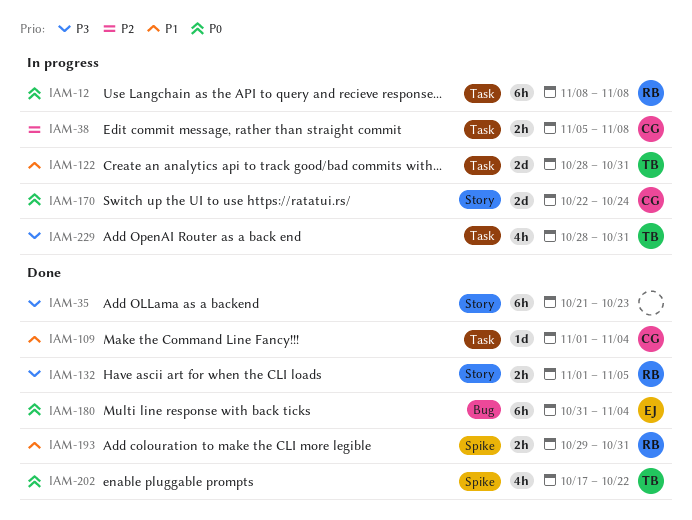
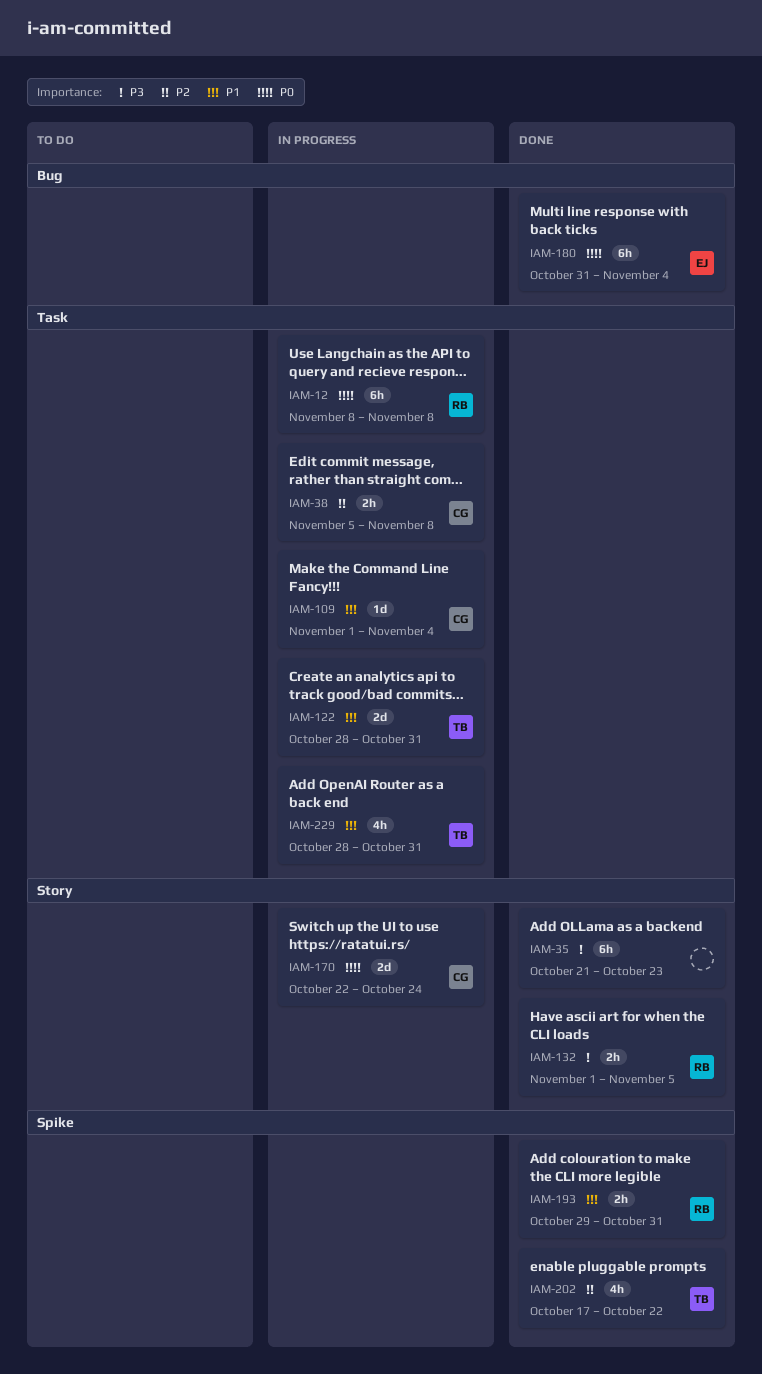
IAM-109, status: Done -> In progress
IAM-202, priority: P0 -> P2
IAM-229, priority: P3 -> P1

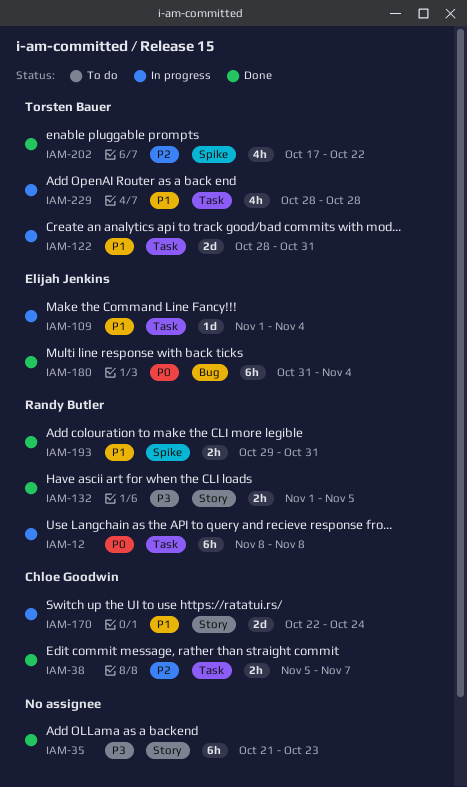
IAM-38, status: In progress -> Done
IAM-38, due: Nov 8 -> Nov 7
IAM-109, owner: Chloe Goodwin -> Elijah Jenkins
IAM-170, priority: P0 -> P1
IAM-229, due: Oct 31 -> Oct 28

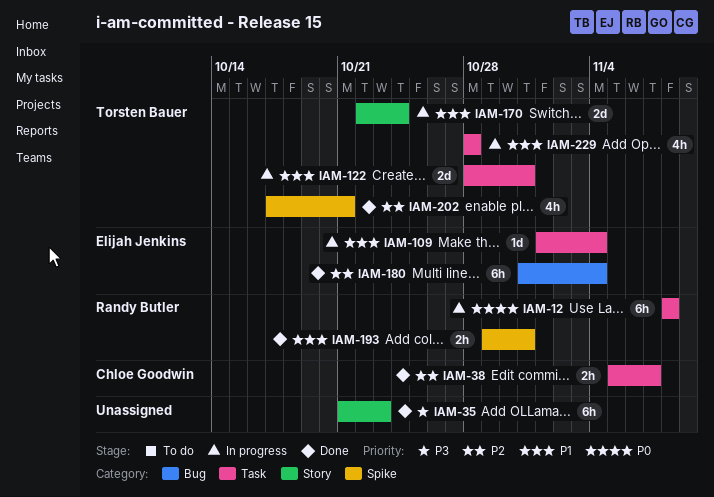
IAM-132: present -> none
IAM-170, owner: Chloe Goodwin -> Torsten Bauer
IAM-180, priority: P0 -> P2
IAM-202, due: Oct 22 -> Oct 21

